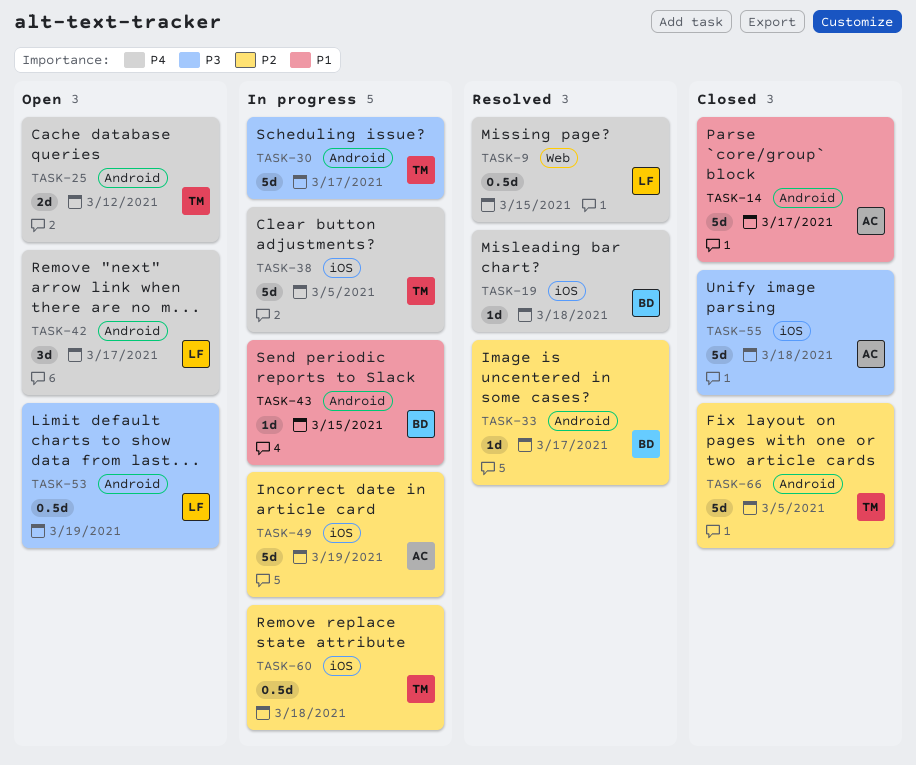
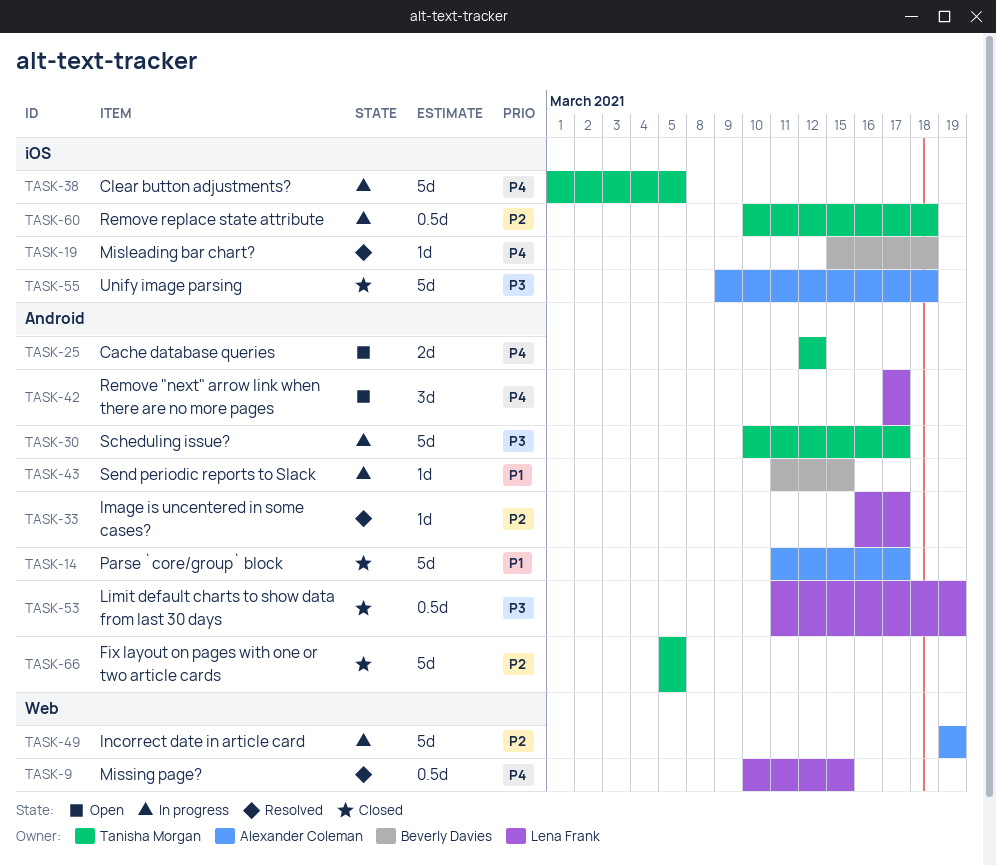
TASK-33, owner: Beverly Davies -> Lena Frank
TASK-49, label: iOS -> Web
TASK-53, status: Open -> Closed

